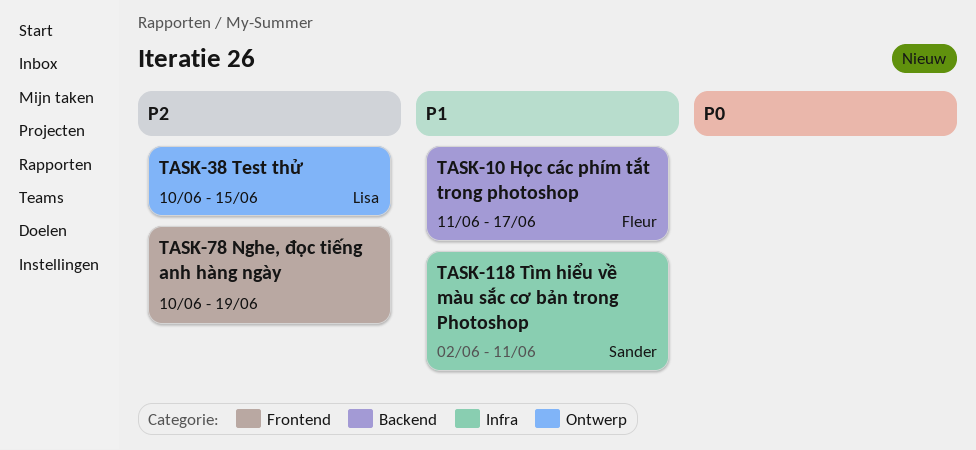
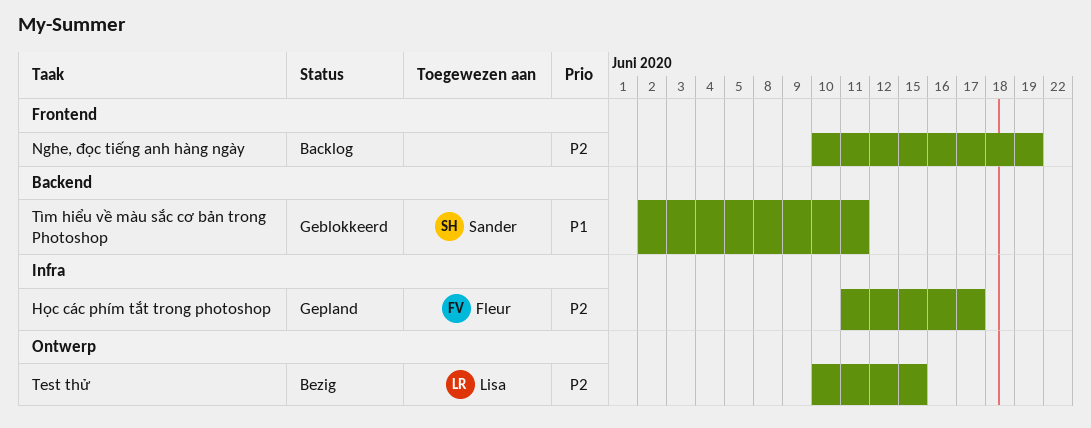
Học các phím tắt trong photoshop, priority: P1 -> P2
Học các phím tắt trong photoshop, label: Backend -> Infra
Tìm hiểu về màu sắc cơ bản trong Photoshop, label: Infra -> Backend

